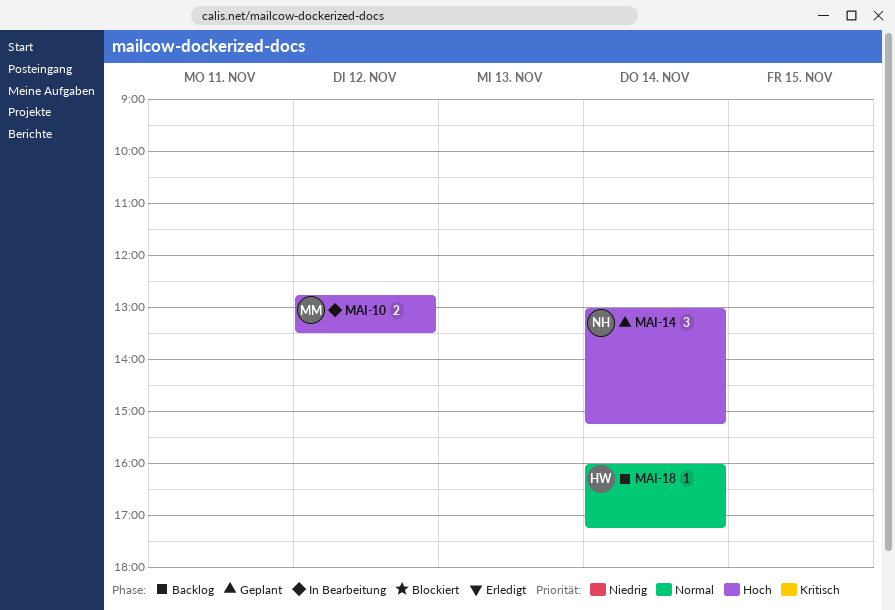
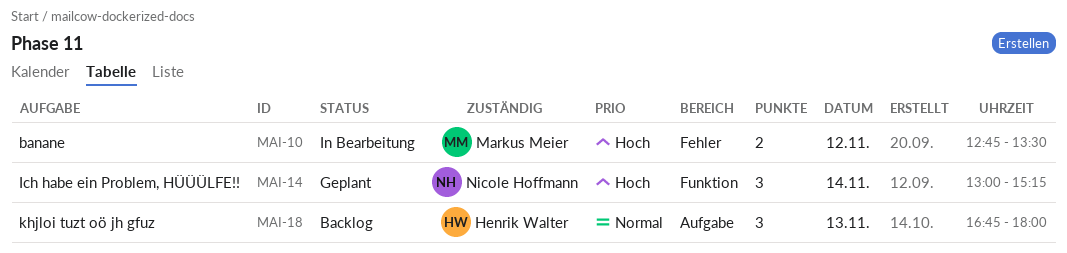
MAI-18, estimate: 1 -> 3
MAI-18, day: Nov 14 -> Nov 13
MAI-18, begins: 16:00 -> 16:45
MAI-18, ends: 17:15 -> 18:00

